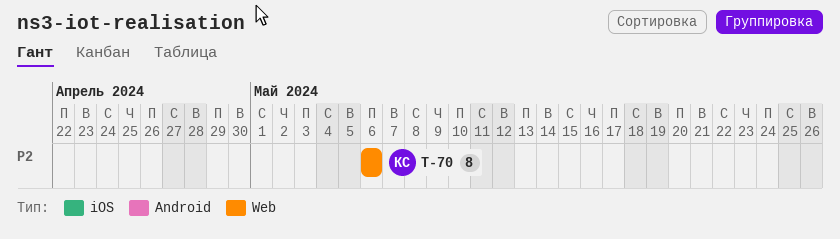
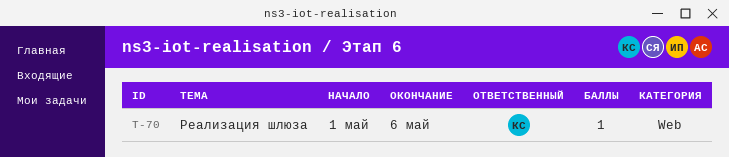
T-70, estimate: 8 -> 1
T-70, start: May 6 -> May 1

